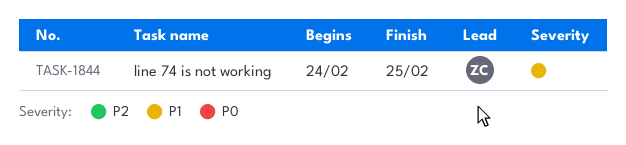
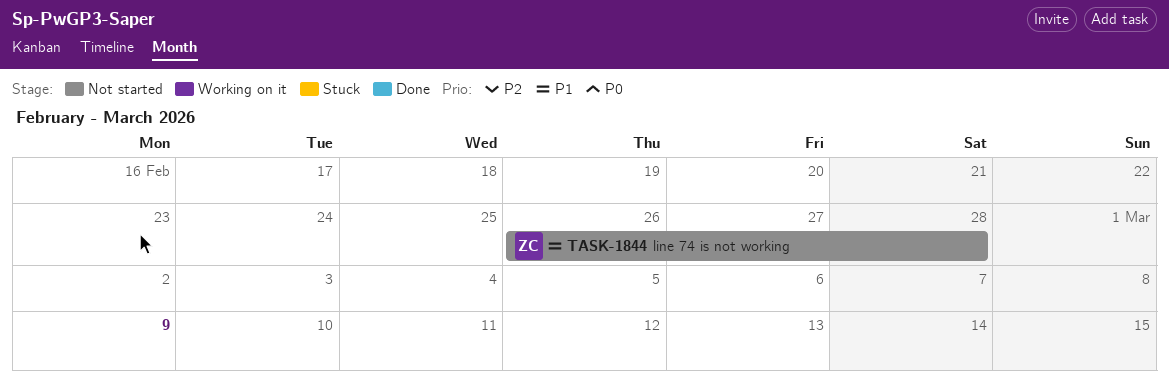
TASK-1844, start: Feb 24 -> Feb 26
TASK-1844, due: Feb 25 -> Feb 28

